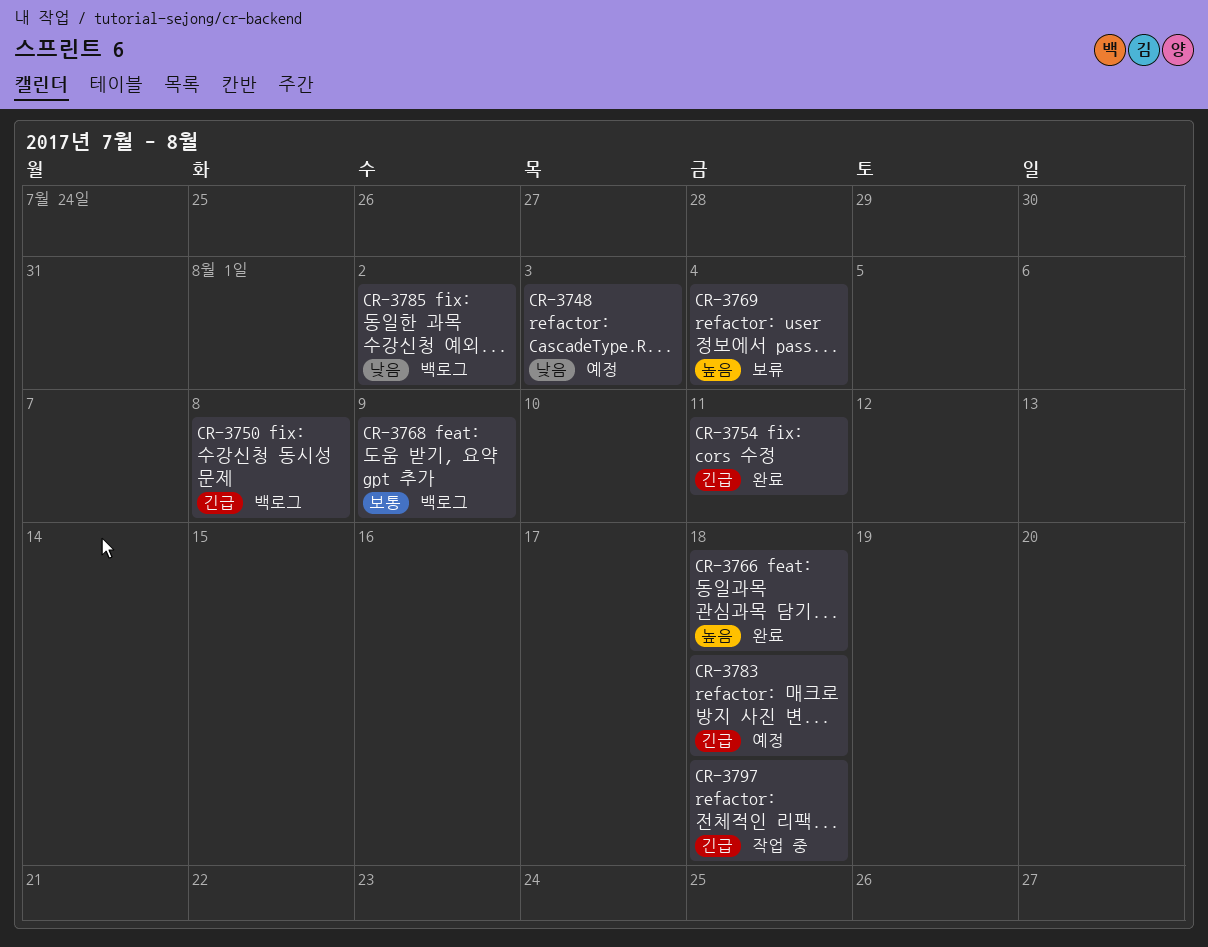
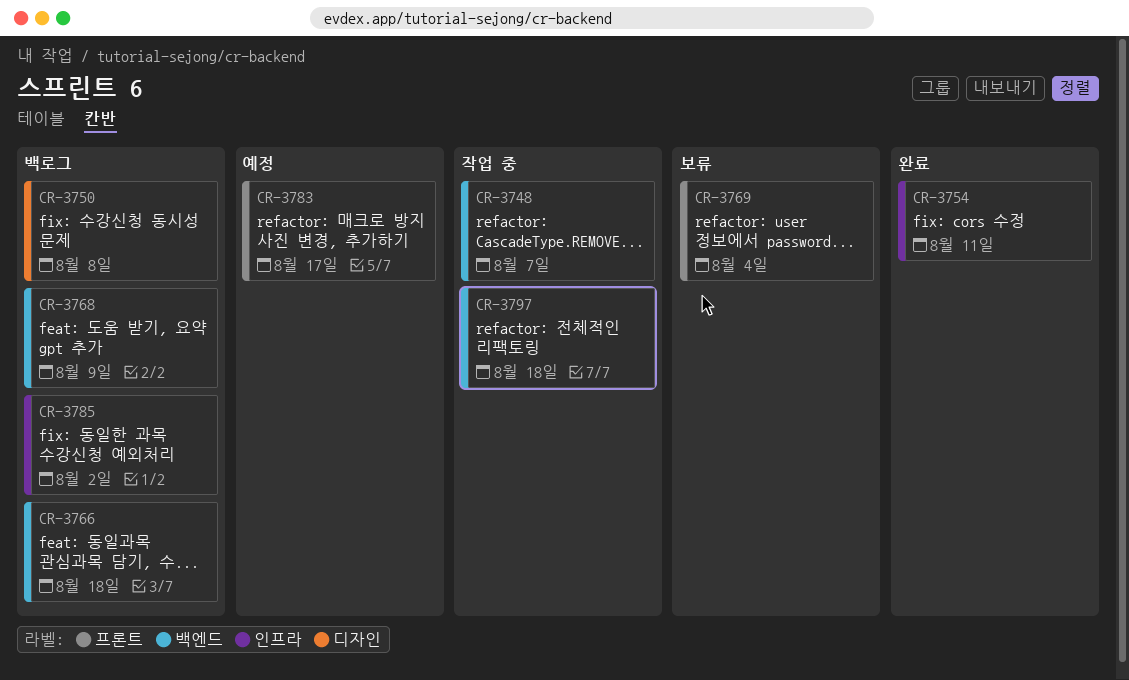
CR-3748, status: 예정 -> 작업 중
CR-3748, due: Aug 3 -> Aug 7
CR-3766, status: 완료 -> 백로그
CR-3783, due: Aug 18 -> Aug 17

